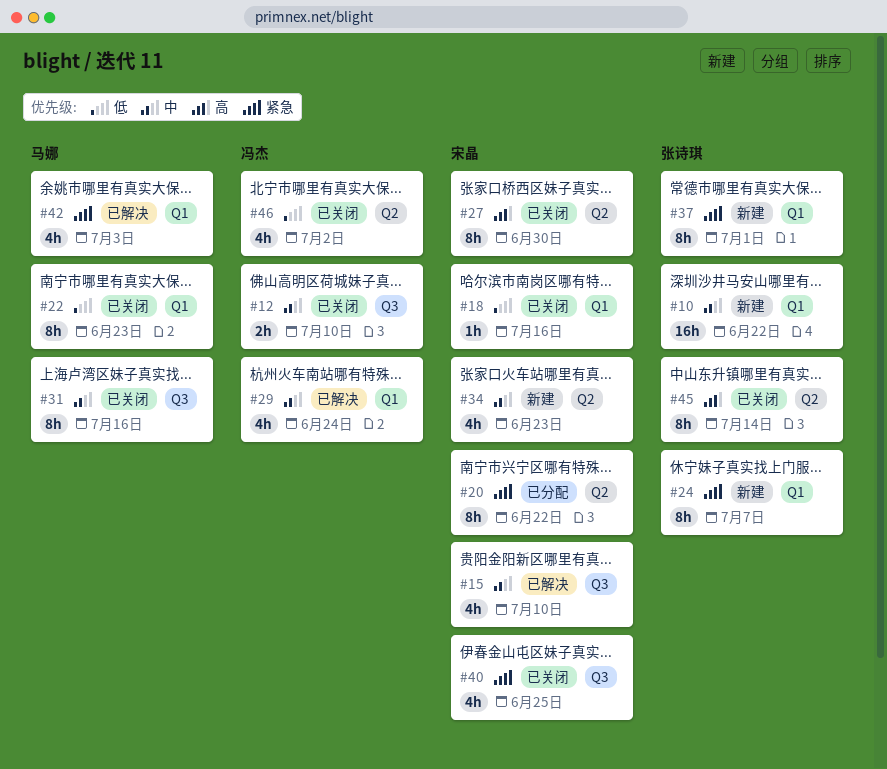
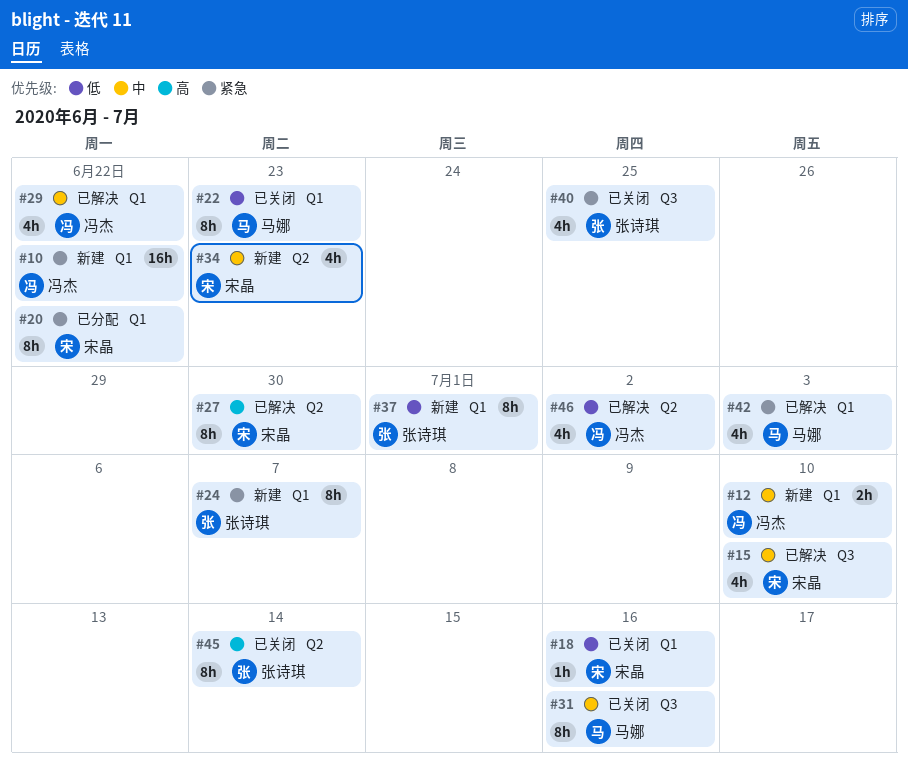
#10, owner: 张诗琪 -> 冯杰
#10, priority: 中 -> 紧急
#12, status: 已关闭 -> 新建
#12, label: Q3 -> Q1
#20, label: Q2 -> Q1
#27, status: 已关闭 -> 已解决
#29, due: Jun 24 -> Jun 22
#37, priority: 紧急 -> 低
#40, owner: 宋晶 -> 张诗琪
#46, status: 已关闭 -> 已解决

